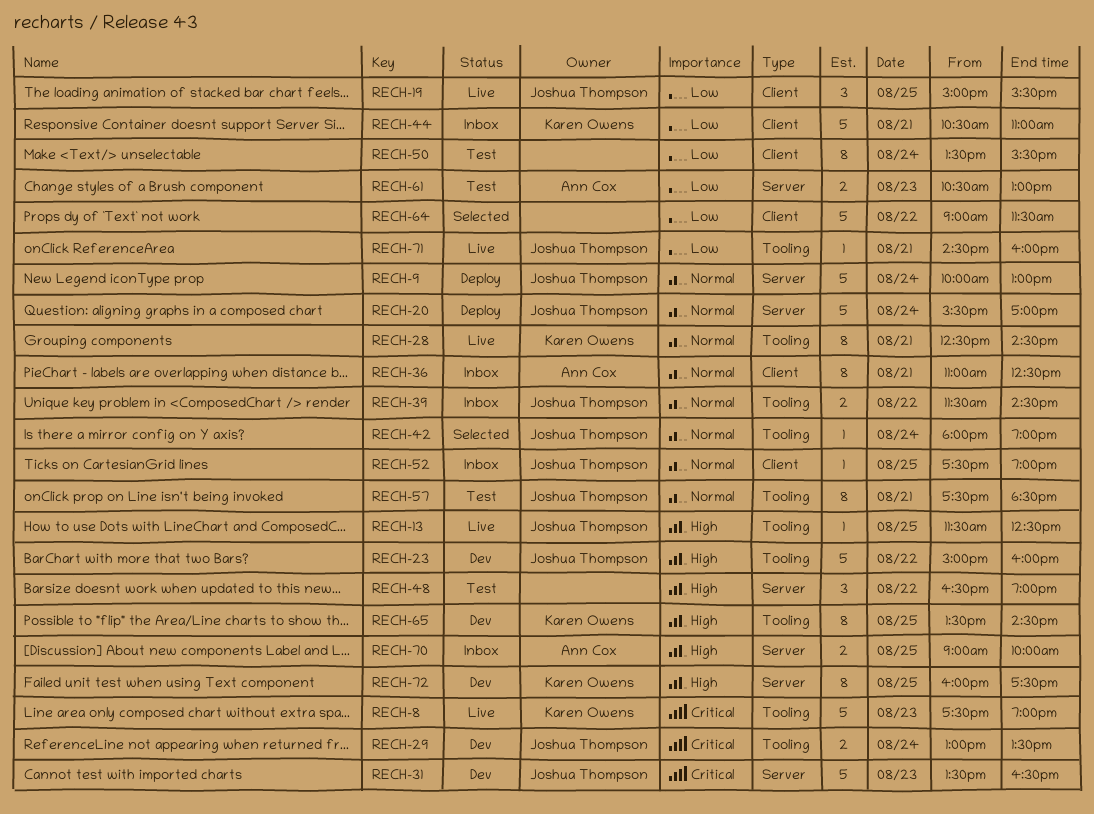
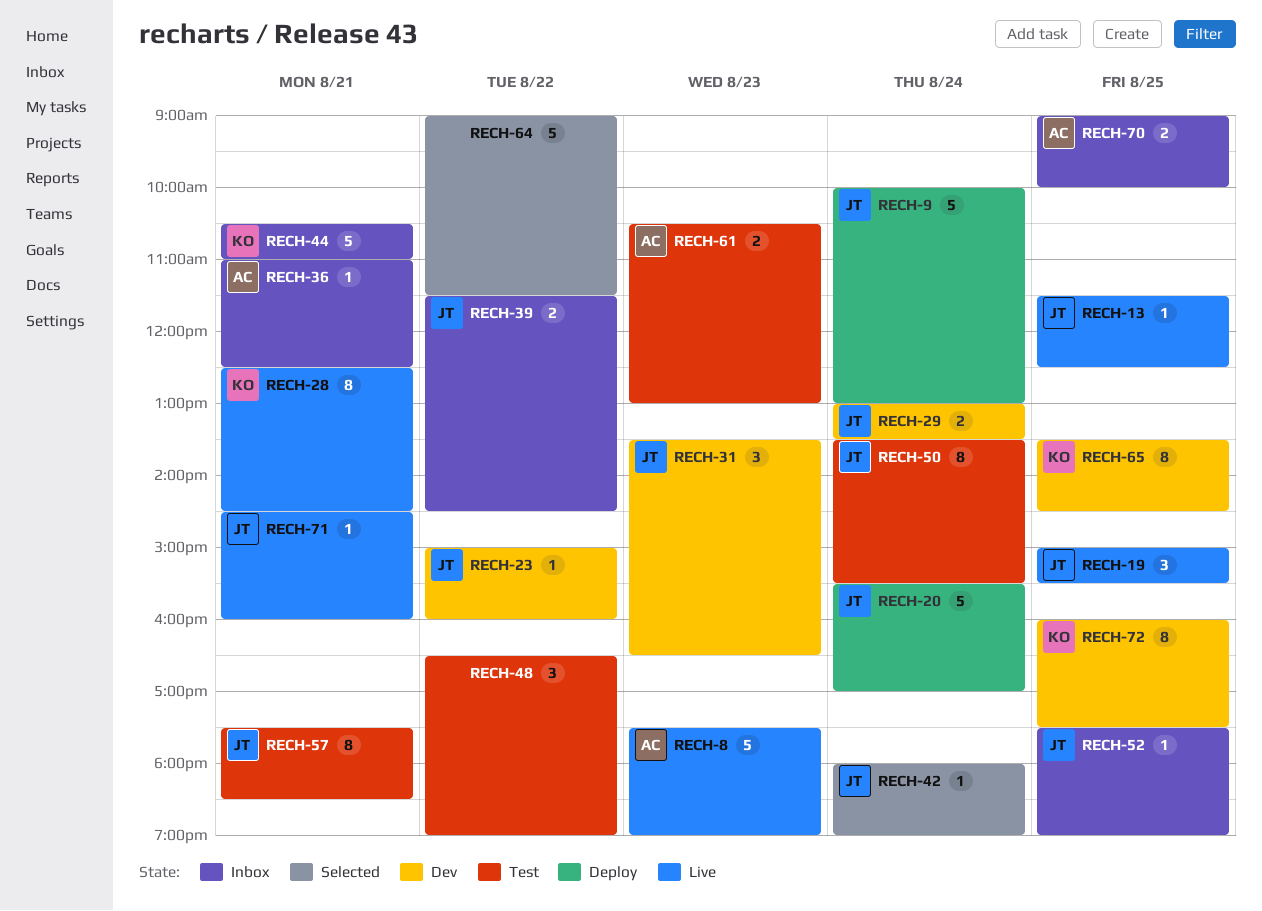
RECH-8, owner: Karen Owens -> Ann Cox
RECH-23, estimate: 5 -> 1
RECH-31, estimate: 5 -> 3
RECH-36, estimate: 8 -> 1
RECH-50, owner: none -> Joshua Thompson

